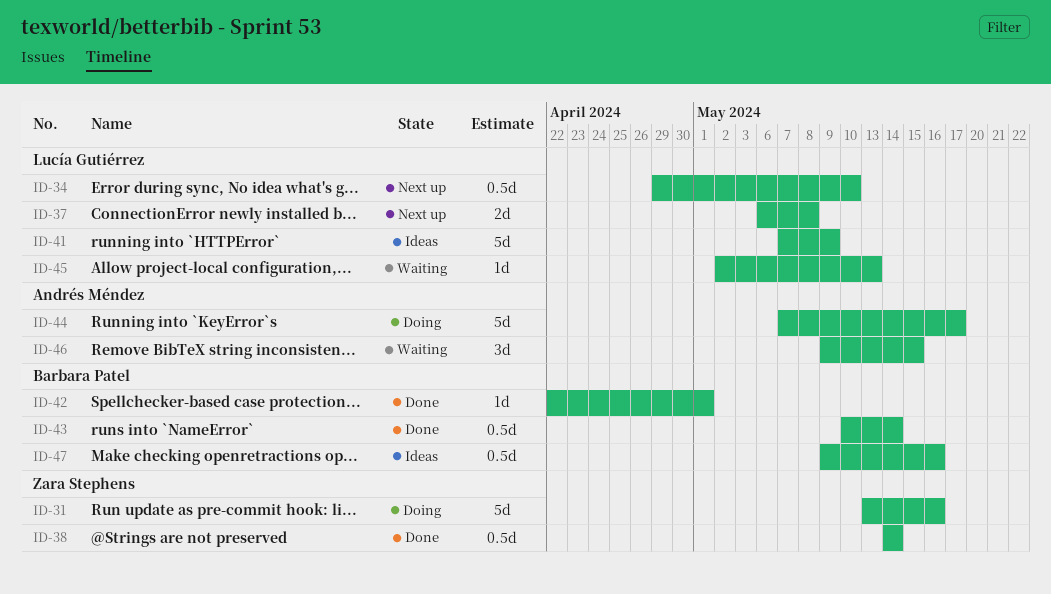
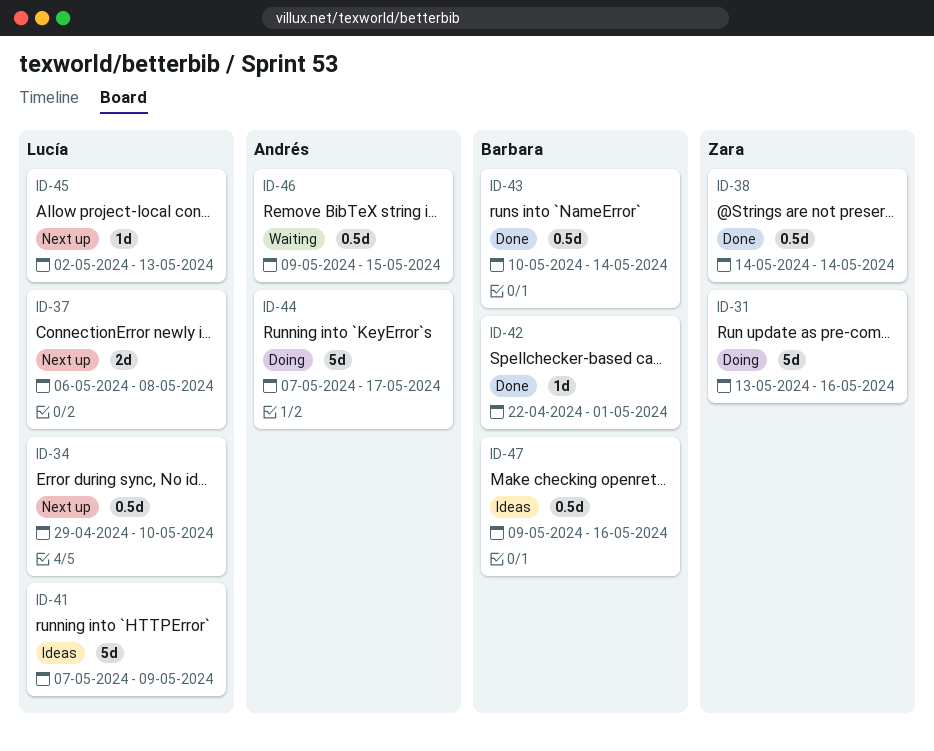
ID-45, status: Waiting -> Next up
ID-46, estimate: 3d -> 0.5d

